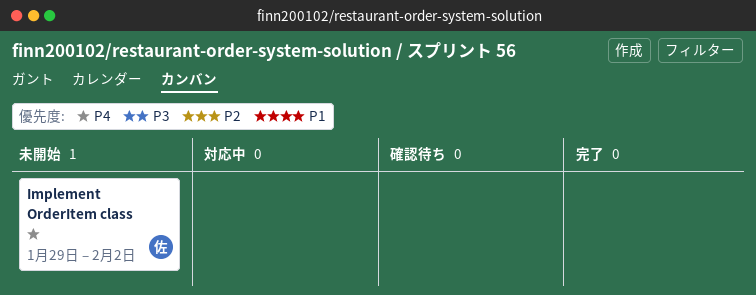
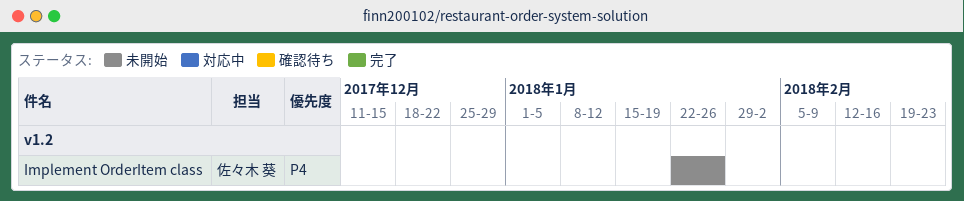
Implement OrderItem class, start: Jan 29 -> Jan 22
Implement OrderItem class, due: Feb 2 -> Jan 26

